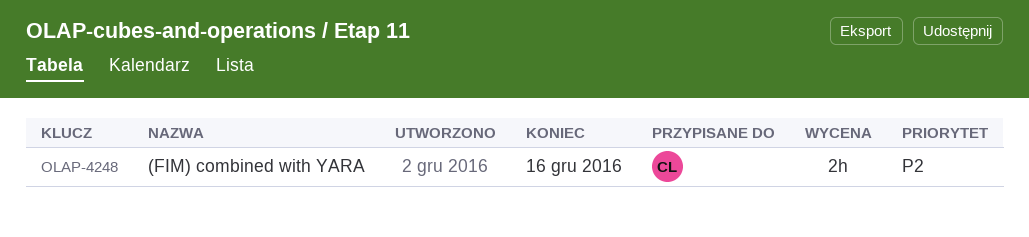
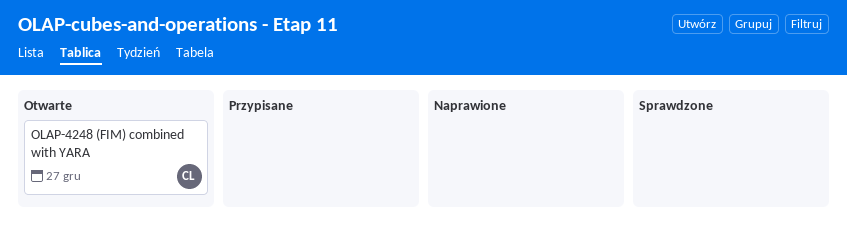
OLAP-4248, due: Dec 16 -> Dec 27

